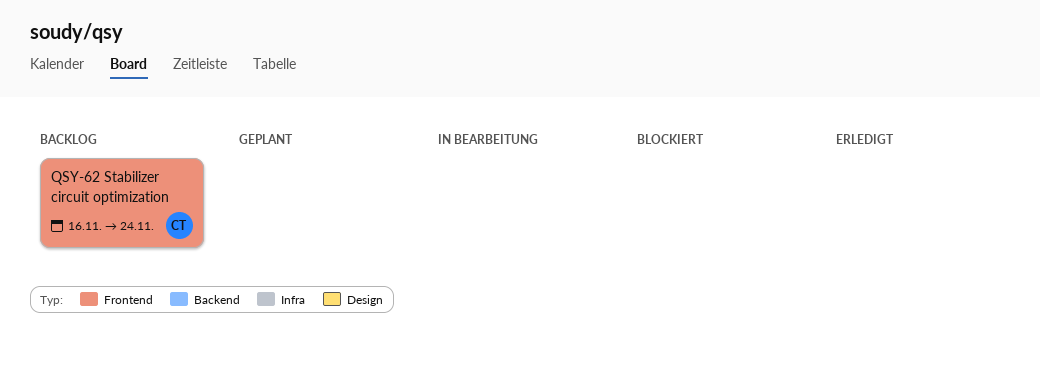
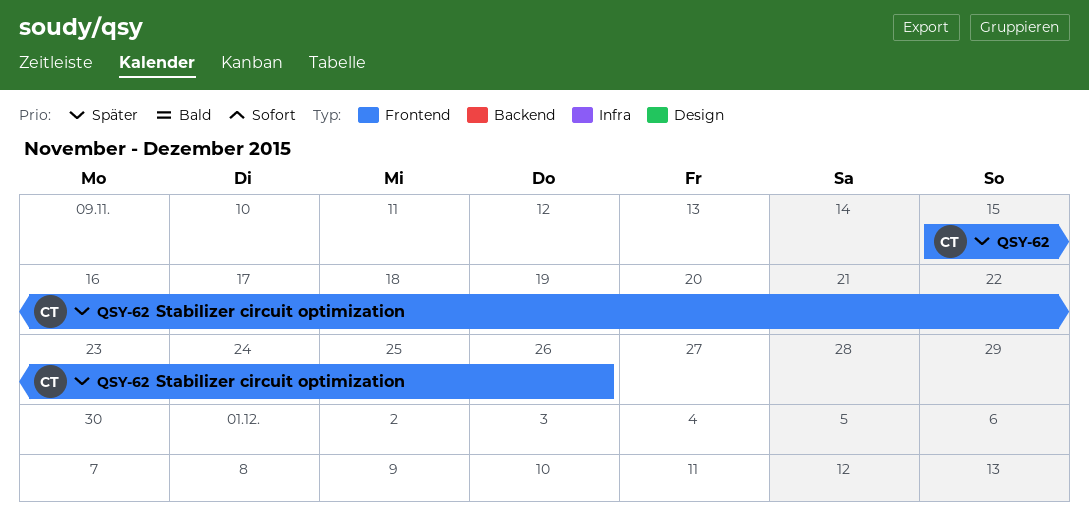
QSY-62, start: Nov 16 -> Nov 15
QSY-62, due: Nov 24 -> Nov 26

